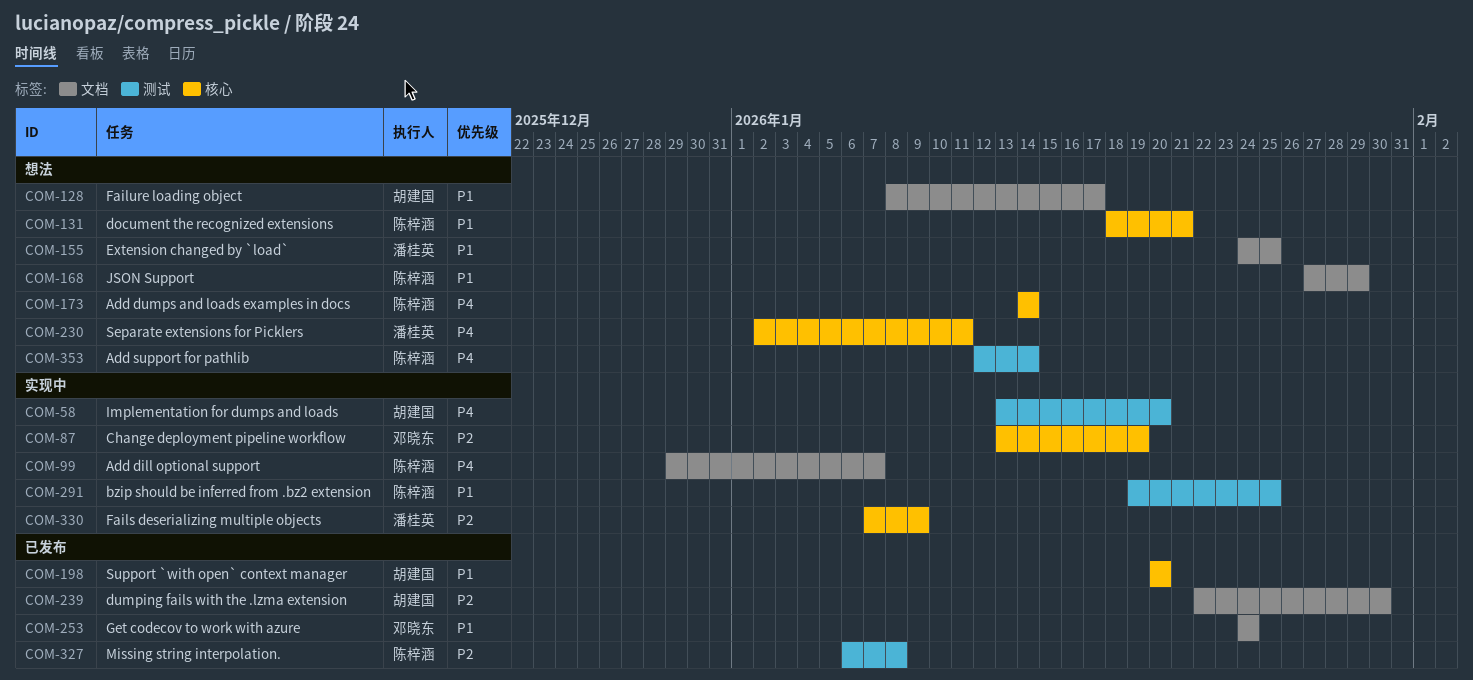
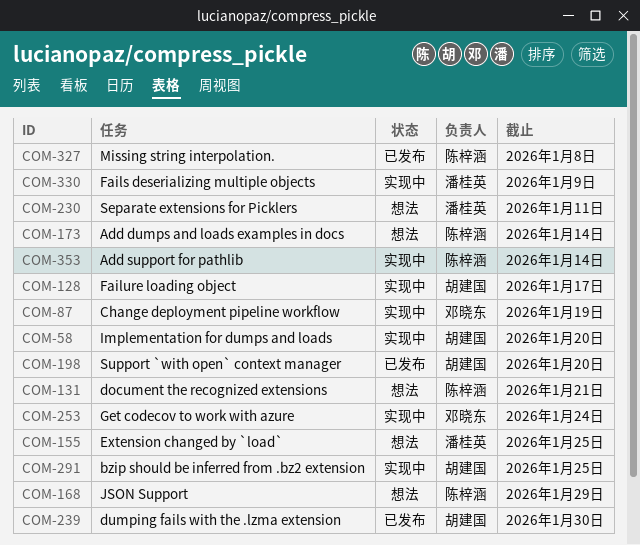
COM-99: present -> none
COM-128, status: 想法 -> 实现中
COM-253, status: 已发布 -> 实现中
COM-291, owner: 陈梓涵 -> 胡建国
COM-353, status: 想法 -> 实现中

